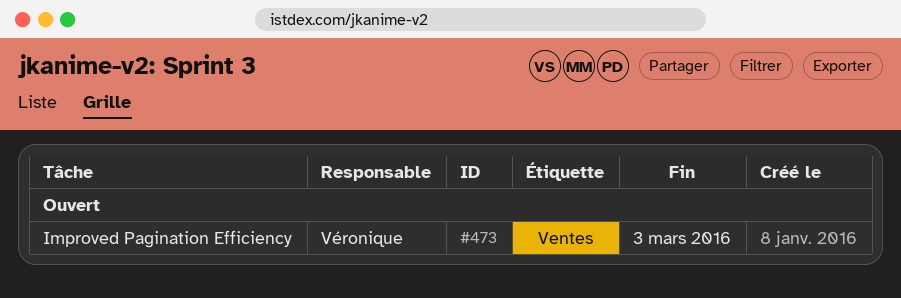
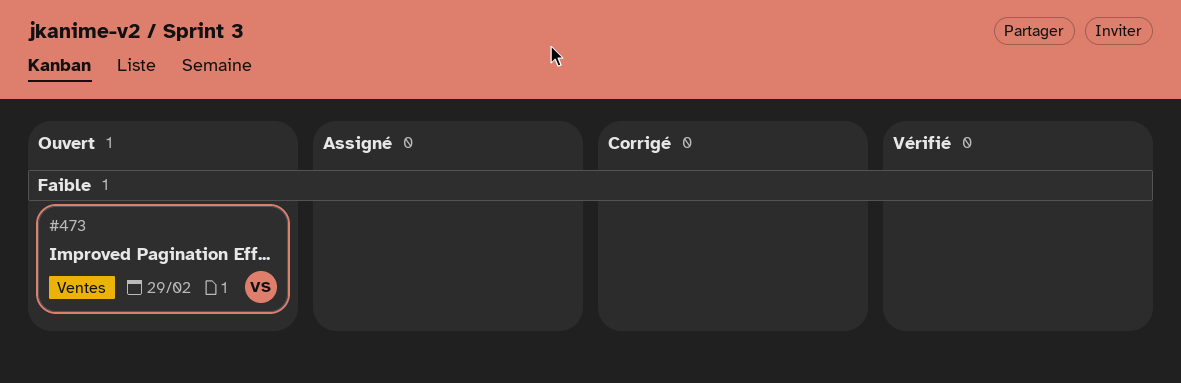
#473, due: Mar 3 -> Feb 29

